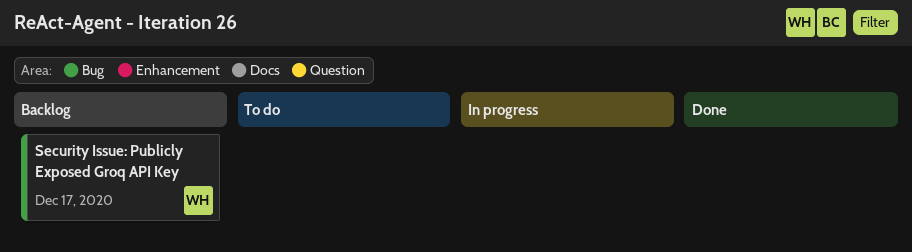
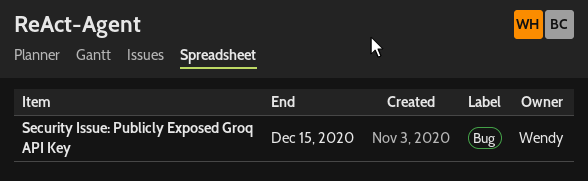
Security Issue: Publicly Exposed Groq API Key, due: Dec 17 -> Dec 15

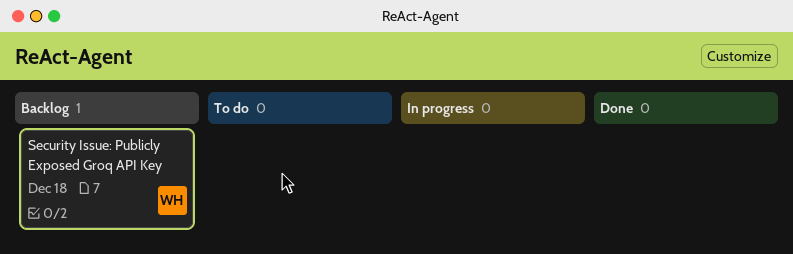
Security Issue: Publicly Exposed Groq API Key, due: Dec 15 -> Dec 18

